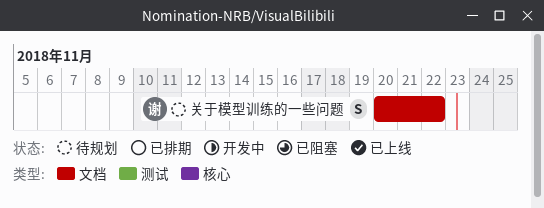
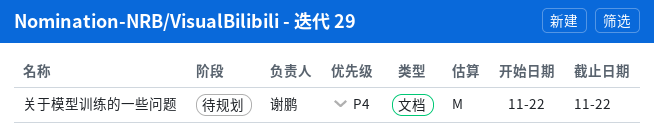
关于模型训练的一些问题, estimate: S -> M
关于模型训练的一些问题, start: Nov 20 -> Nov 22

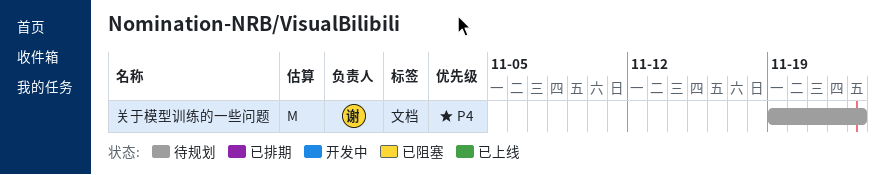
关于模型训练的一些问题, start: Nov 22 -> Nov 19
关于模型训练的一些问题, due: Nov 22 -> Nov 23

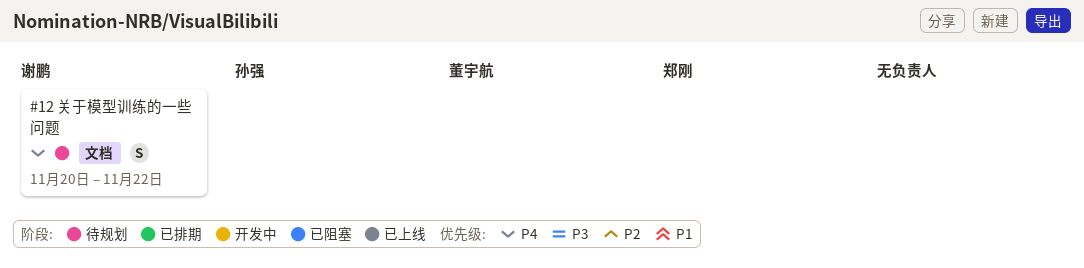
关于模型训练的一些问题, estimate: M -> S
关于模型训练的一些问题, start: Nov 19 -> Nov 20
关于模型训练的一些问题, due: Nov 23 -> Nov 22

